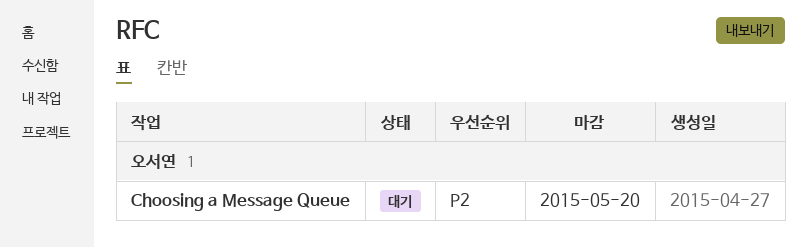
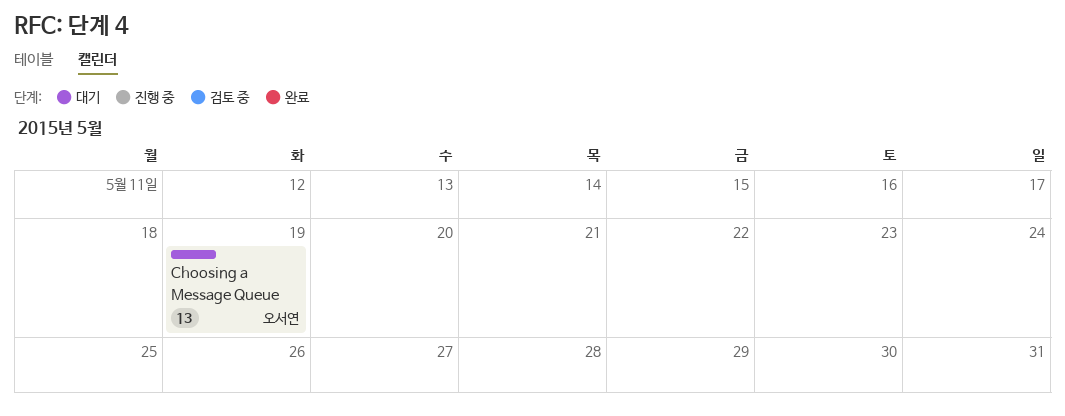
Choosing a Message Queue, due: May 20 -> May 19

